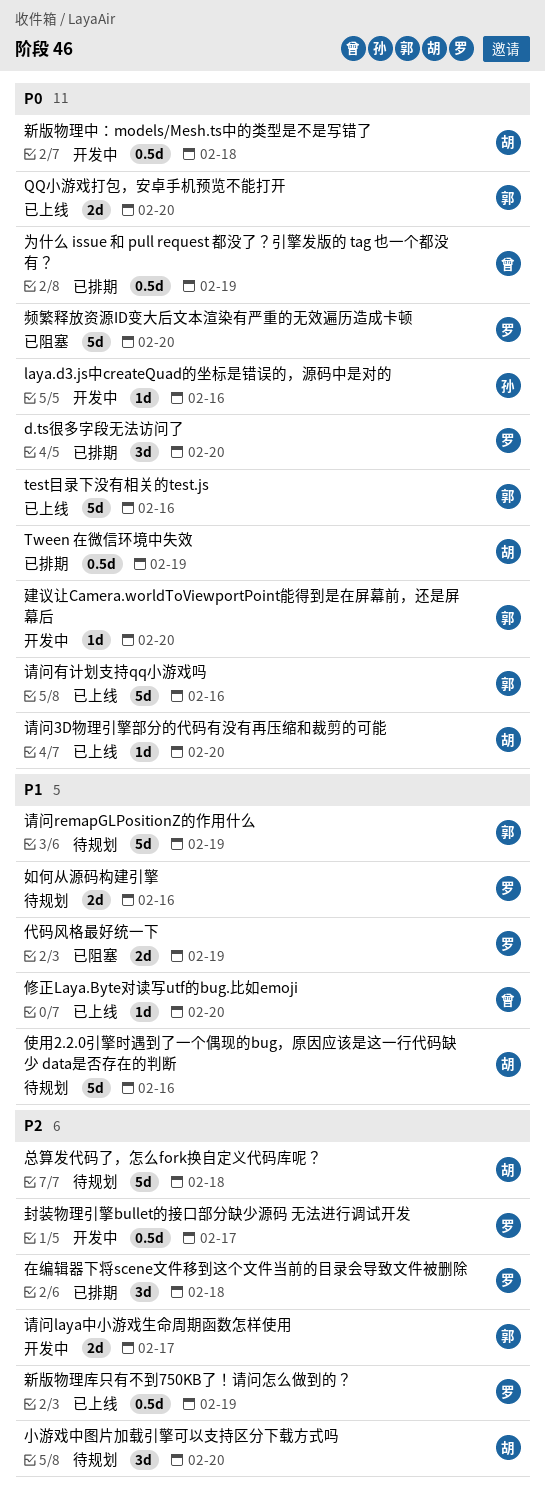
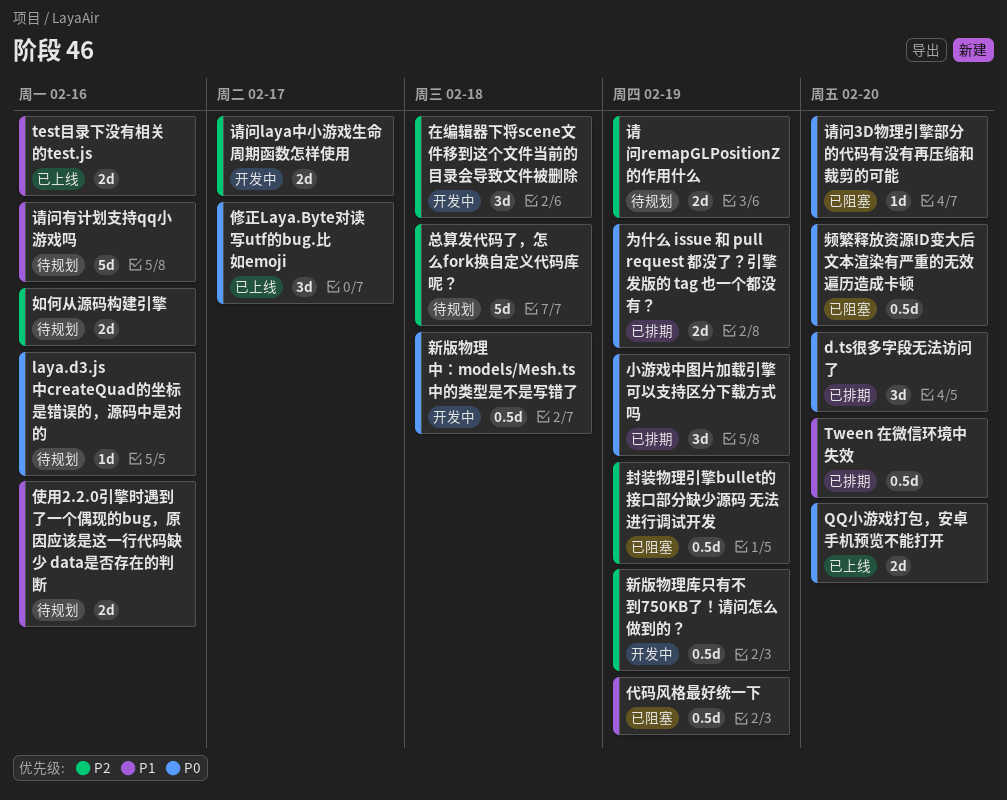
laya.d3.js中createQuad的坐标是错误的，源码中是对的, status: 开发中 -> 待规划
test目录下没有相关的test.js, priority: P0 -> P1
test目录下没有相关的test.js, estimate: 5d -> 2d
Tween 在微信环境中失效, priority: P0 -> P1
Tween 在微信环境中失效, due: Feb 19 -> Feb 20
为什么 issue 和 pull request 都没了？引擎发版的 tag 也一个都没有？, estimate: 0.5d -> 2d
代码风格最好统一下, estimate: 2d -> 0.5d
使用2.2.0引擎时遇到了一个偶现的bug，原因应该是这一行代码缺少 data是否存在的判断, estimate: 5d -> 2d
修正Laya.Byte对读写utf的bug.比如emoji, priority: P1 -> P0
修正Laya.Byte对读写utf的bug.比如emoji, estimate: 1d -> 3d
修正Laya.Byte对读写utf的bug.比如emoji, due: Feb 20 -> Feb 17
在编辑器下将scene文件移到这个文件当前的目录会导致文件被删除, status: 已排期 -> 开发中
如何从源码构建引擎, priority: P1 -> P2
封装物理引擎bullet的接口部分缺少源码 无法进行调试开发, status: 开发中 -> 已阻塞
封装物理引擎bullet的接口部分缺少源码 无法进行调试开发, due: Feb 17 -> Feb 19
小游戏中图片加载引擎可以支持区分下载方式吗, status: 待规划 -> 已排期
小游戏中图片加载引擎可以支持区分下载方式吗, priority: P2 -> P0
小游戏中图片加载引擎可以支持区分下载方式吗, due: Feb 20 -> Feb 19
建议让Camera.worldToViewportPoint能得到是在屏幕前，还是屏幕后: present -> none
新版物理库只有不到750KB了！请问怎么做到的？, status: 已上线 -> 开发中
请问3D物理引擎部分的代码有没有再压缩和裁剪的可能, status: 已上线 -> 已阻塞
请问remapGLPositionZ的作用什么, priority: P1 -> P2
请问remapGLPositionZ的作用什么, estimate: 5d -> 2d
请问有计划支持qq小游戏吗, status: 已上线 -> 待规划
请问有计划支持qq小游戏吗, priority: P0 -> P1
频繁释放资源ID变大后文本渲染有严重的无效遍历造成卡顿, estimate: 5d -> 0.5d

